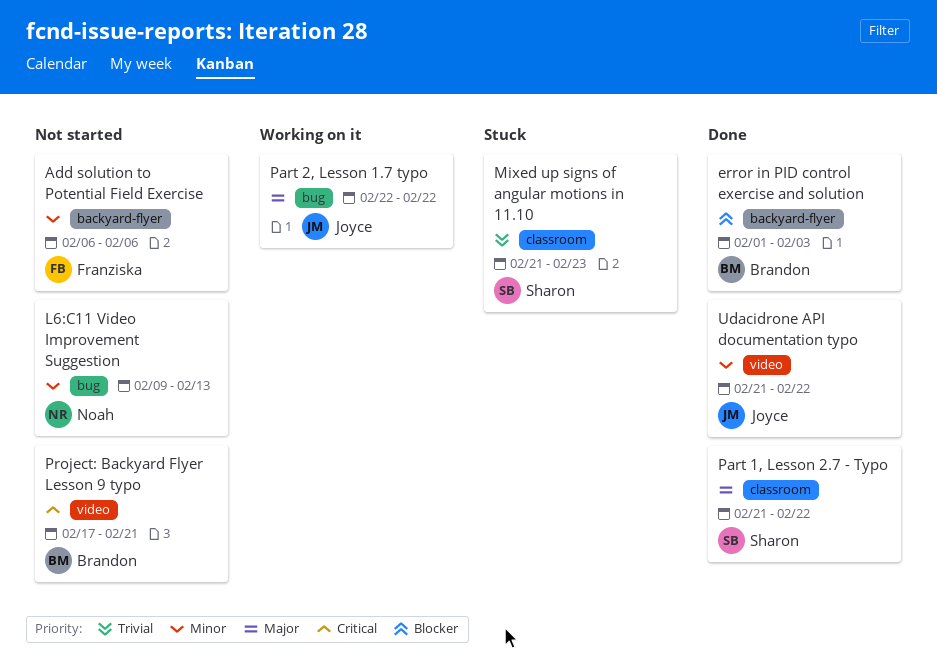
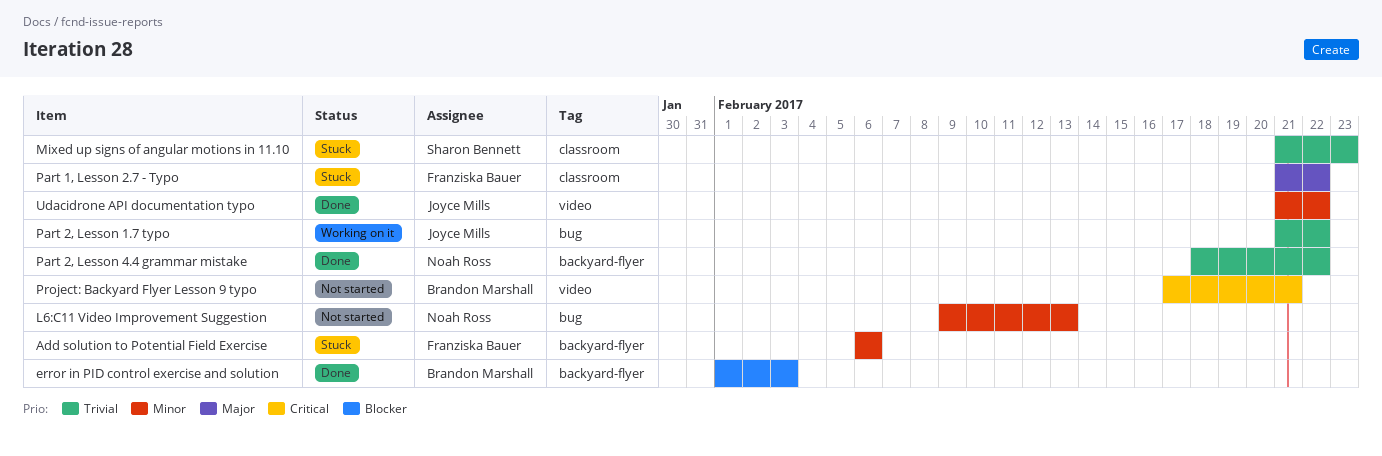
Add solution to Potential Field Exercise, status: Not started -> Stuck
Part 1, Lesson 2.7 - Typo, status: Done -> Stuck
Part 1, Lesson 2.7 - Typo, owner: Sharon Bennett -> Franziska Bauer
Part 2, Lesson 1.7 typo, priority: Major -> Trivial
Part 2, Lesson 1.7 typo, start: Feb 22 -> Feb 21
Part 2, Lesson 4.4 grammar mistake: none -> present

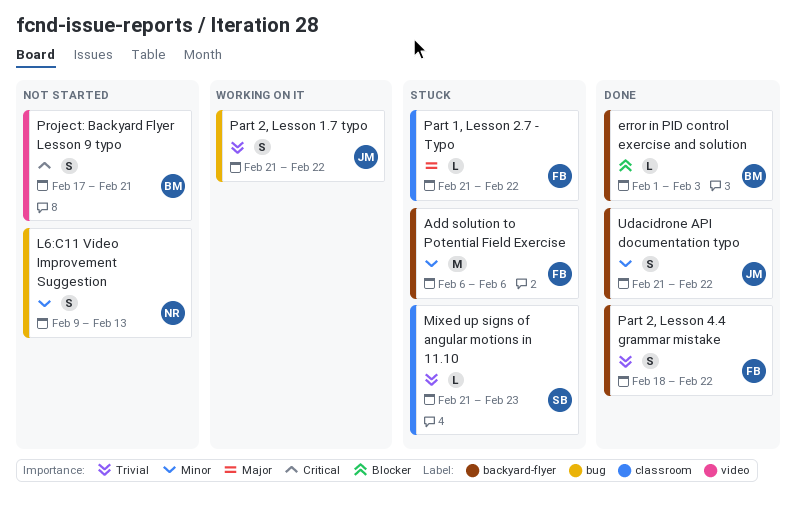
Part 2, Lesson 4.4 grammar mistake, owner: Noah Ross -> Franziska Bauer
Udacidrone API documentation typo, label: video -> backyard-flyer

